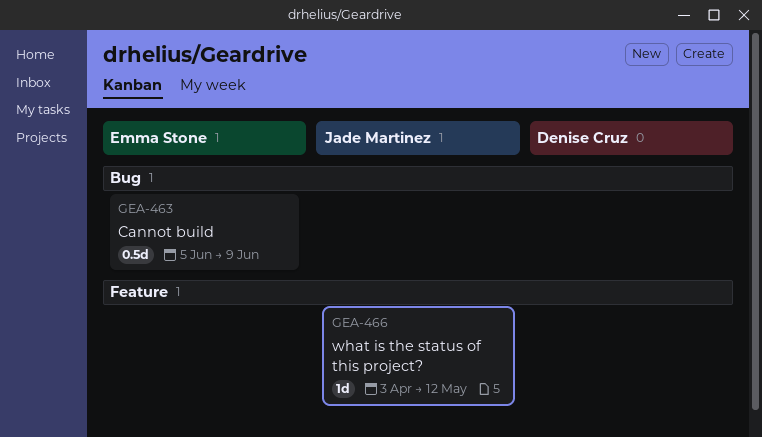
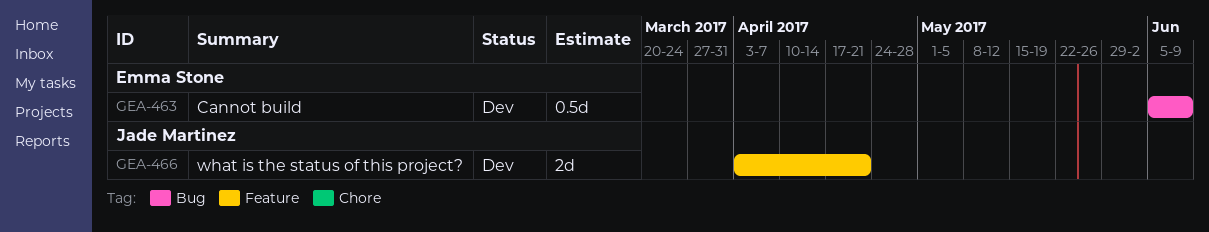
GEA-466, estimate: 1d -> 2d
GEA-466, due: May 12 -> Apr 21

